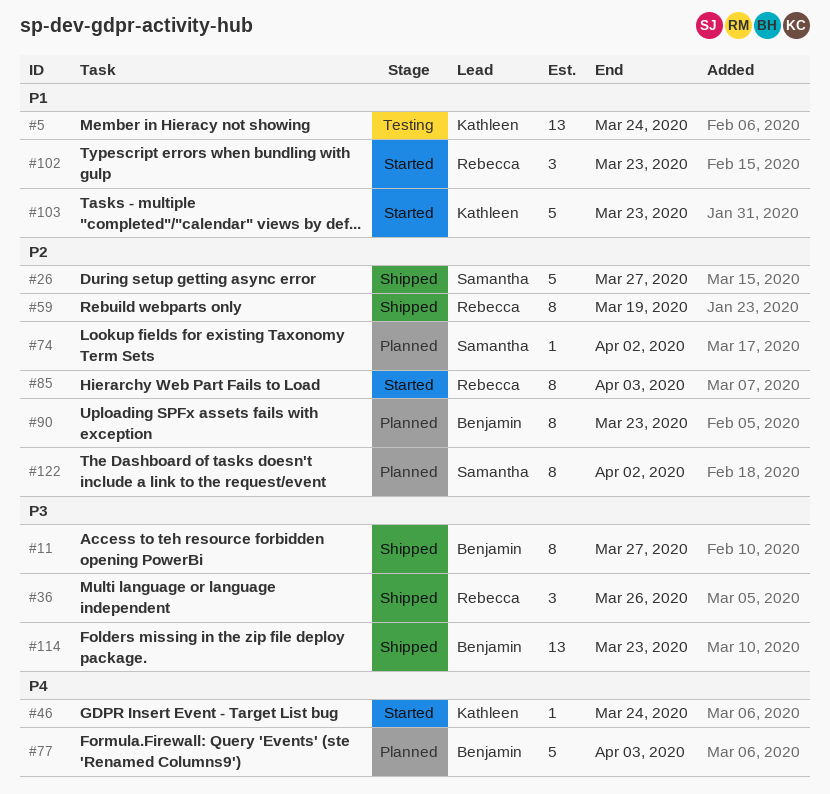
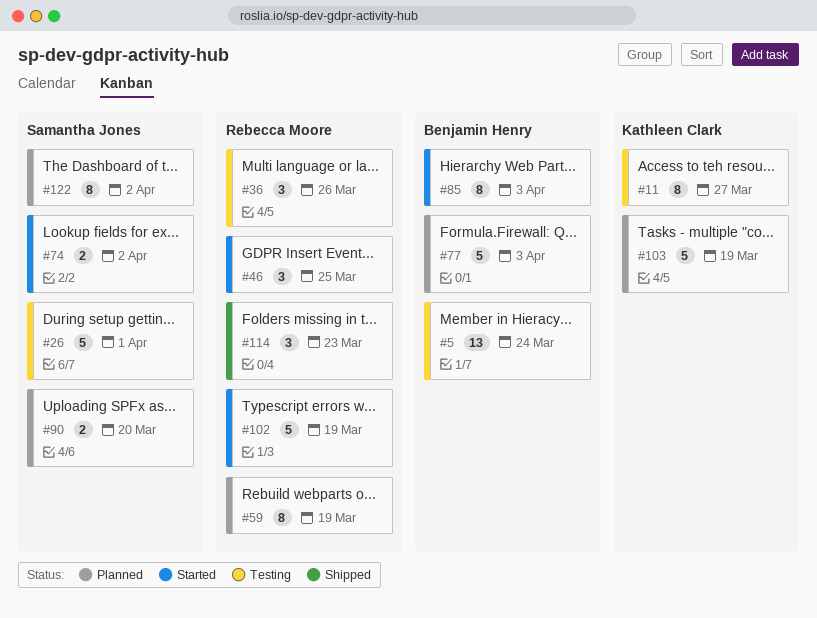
#5, owner: Kathleen Clark -> Benjamin Henry
#11, status: Shipped -> Testing
#11, owner: Benjamin Henry -> Kathleen Clark
#26, status: Shipped -> Testing
#26, due: Mar 27 -> Apr 1
#36, status: Shipped -> Testing
#46, owner: Kathleen Clark -> Rebecca Moore
#46, estimate: 1 -> 3
#46, due: Mar 24 -> Mar 25
#59, status: Shipped -> Planned
#74, status: Planned -> Started
#74, estimate: 1 -> 2
#85, owner: Rebecca Moore -> Benjamin Henry
#90, owner: Benjamin Henry -> Samantha Jones
#90, estimate: 8 -> 2
#90, due: Mar 23 -> Mar 20
#102, estimate: 3 -> 5
#102, due: Mar 23 -> Mar 19
#103, status: Started -> Planned
#103, due: Mar 23 -> Mar 19
#114, owner: Benjamin Henry -> Rebecca Moore
#114, estimate: 13 -> 3

